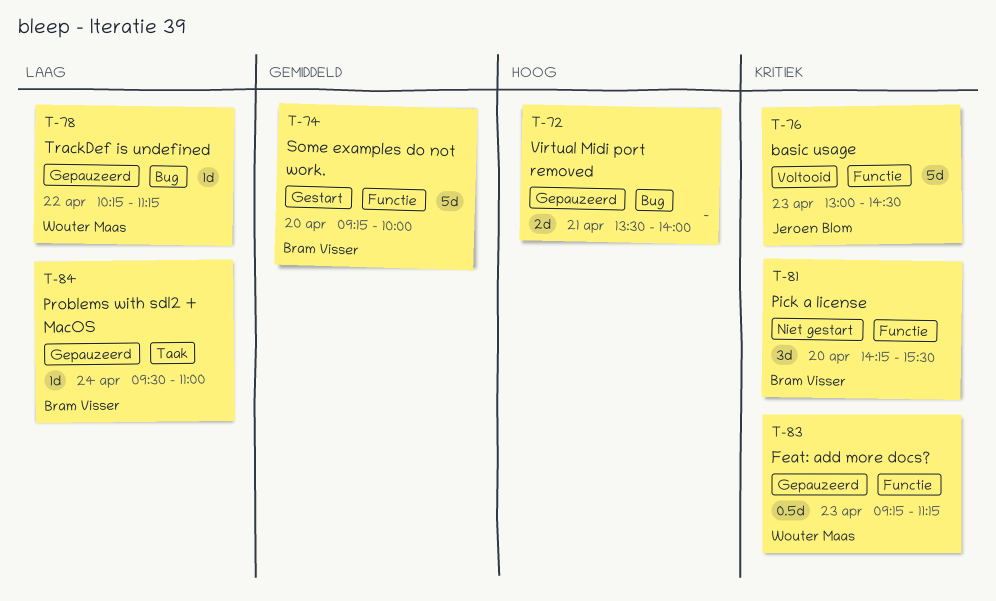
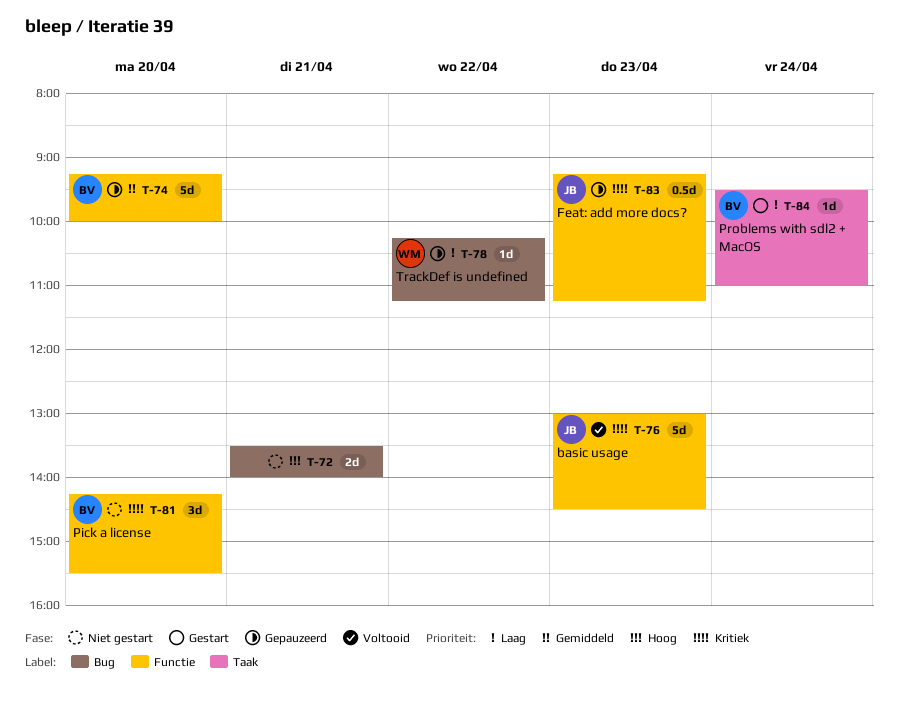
T-72, status: Gepauzeerd -> Niet gestart
T-74, status: Gestart -> Gepauzeerd
T-83, owner: Wouter Maas -> Jeroen Blom
T-84, status: Gepauzeerd -> Gestart

